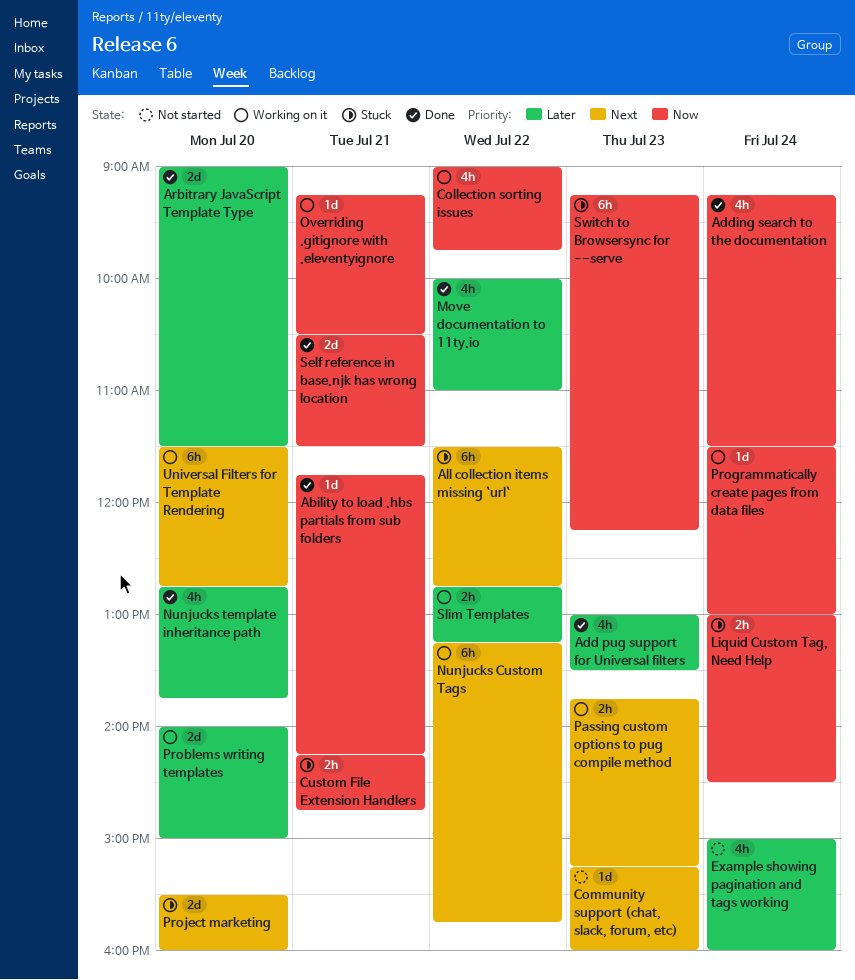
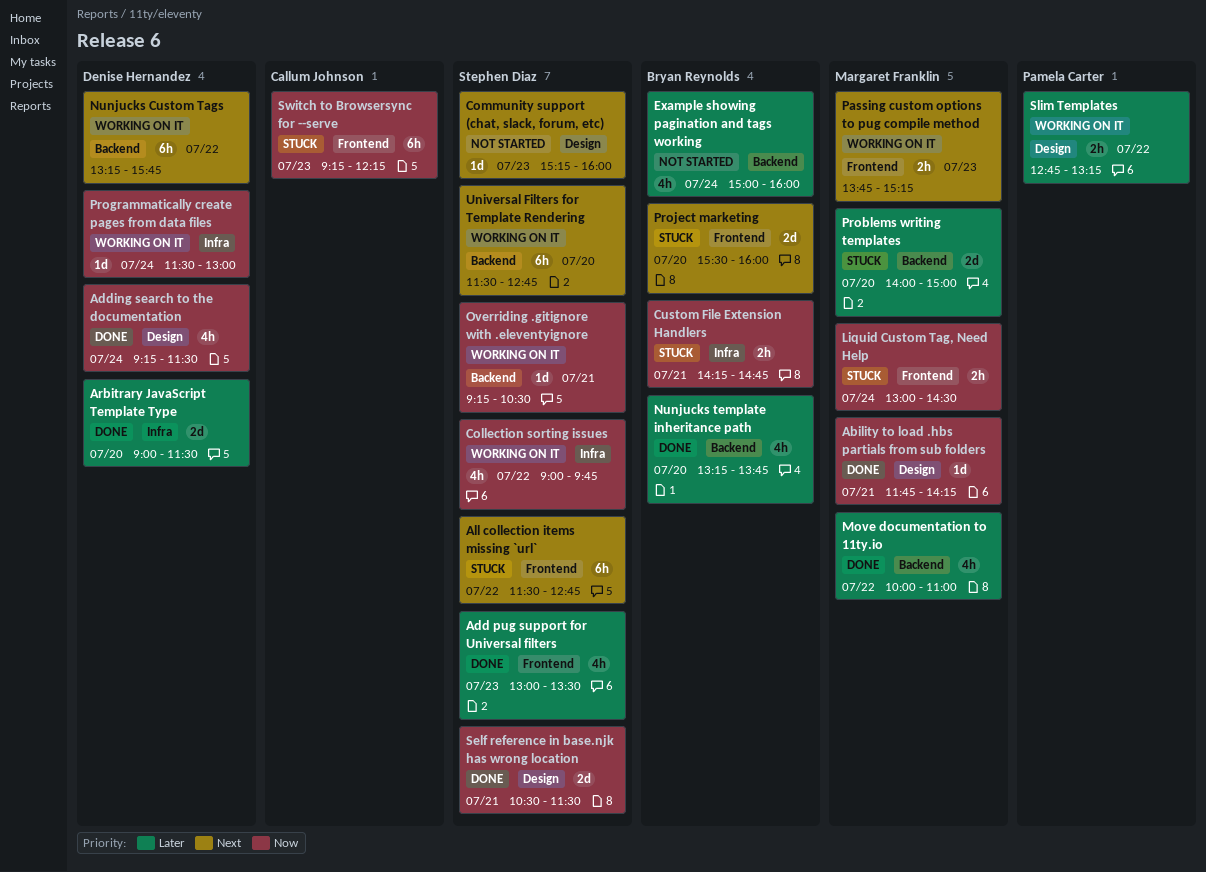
Nunjucks template inheritance path, begins: 12:45 -> 13:15
Problems writing templates, status: Working on it -> Stuck

